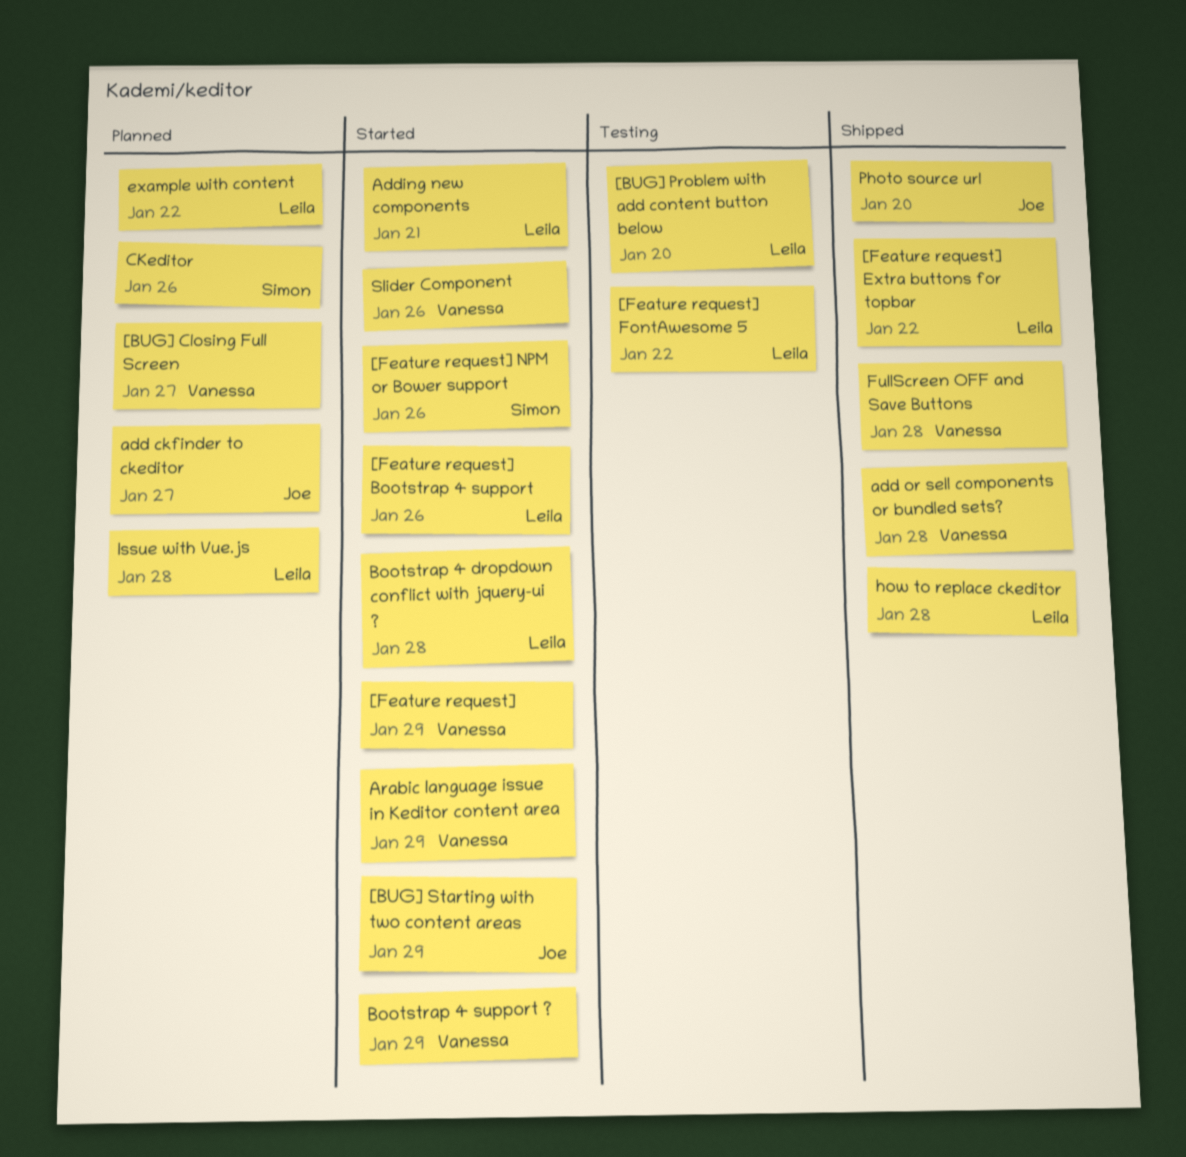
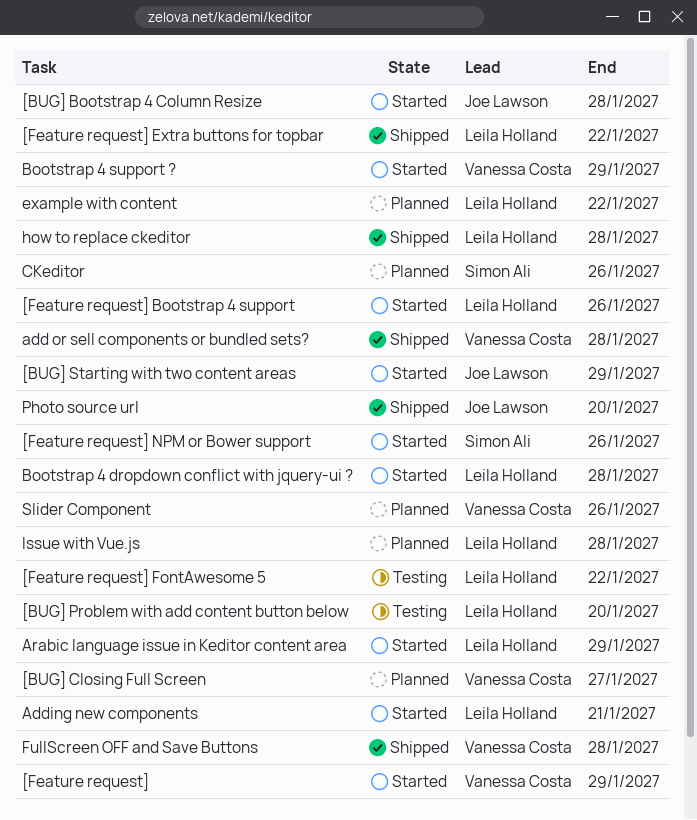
[BUG] Bootstrap 4 Column Resize: none -> present
add ckfinder to ckeditor: present -> none
Arabic language issue in Keditor content area, owner: Vanessa Costa -> Leila Holland
Slider Component, status: Started -> Planned

